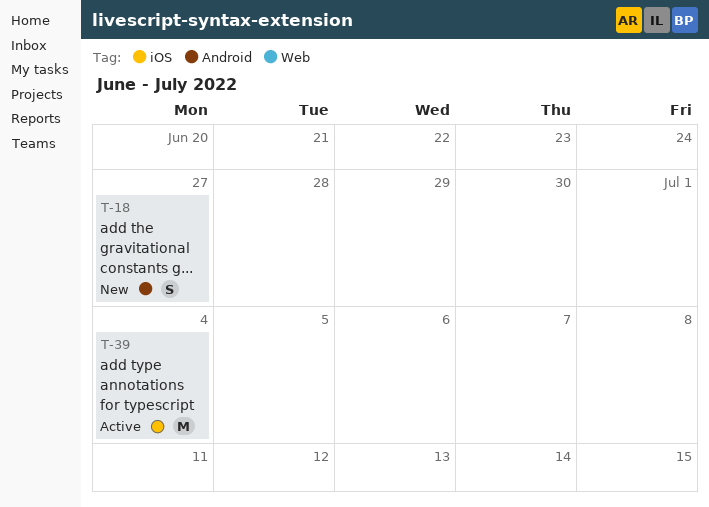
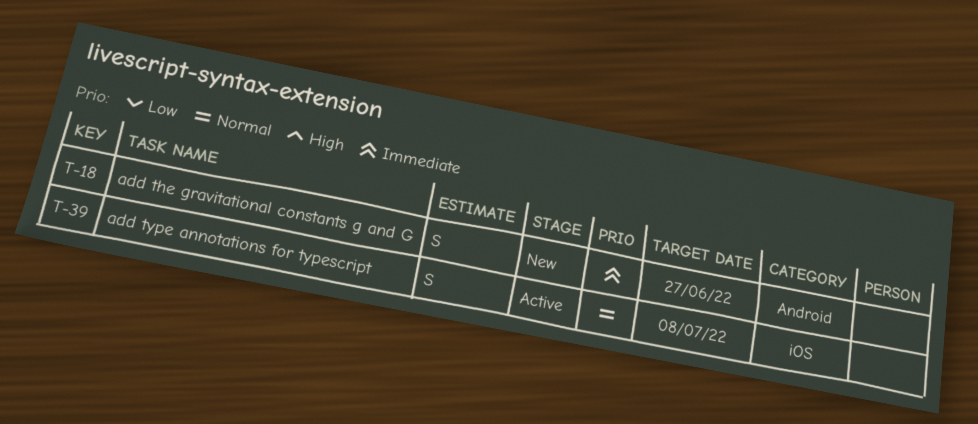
T-39, estimate: M -> S
T-39, due: Jul 4 -> Jul 8

